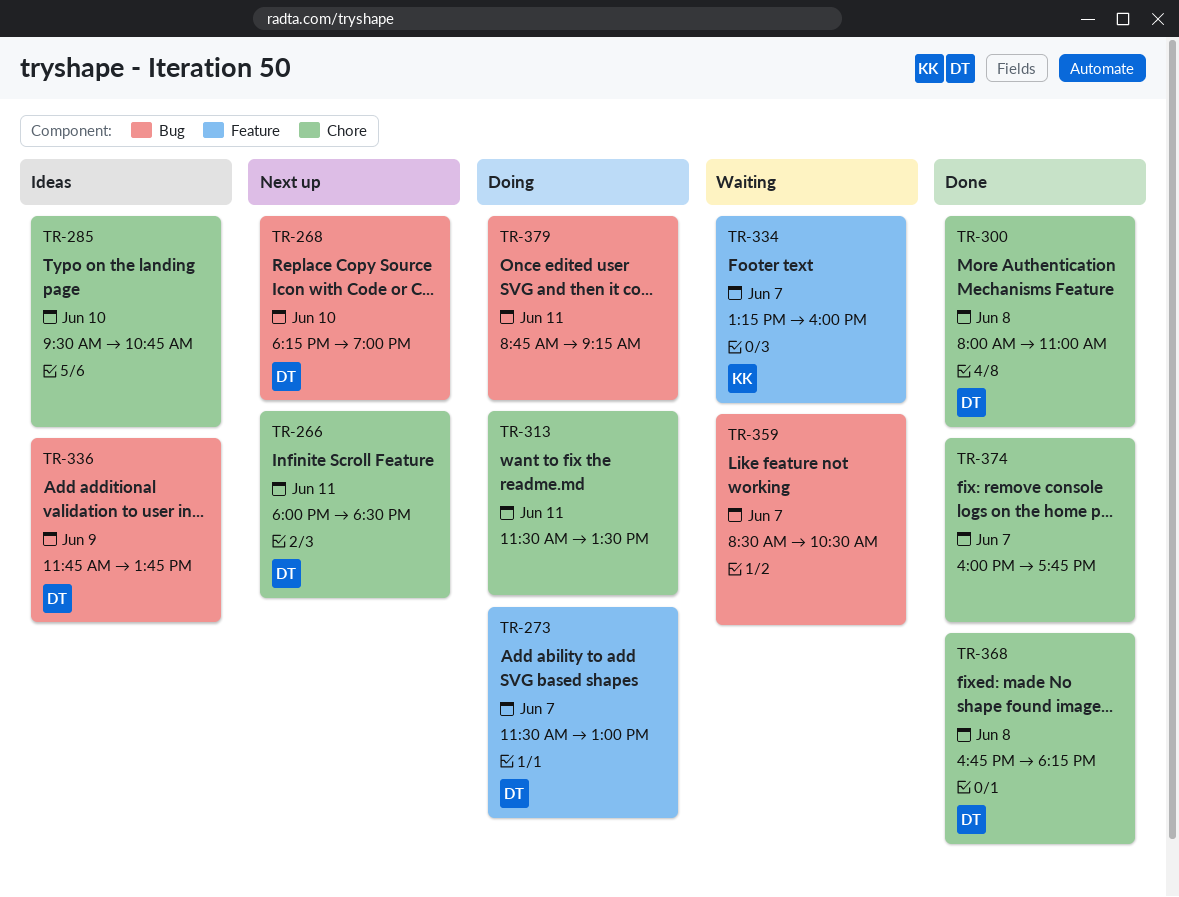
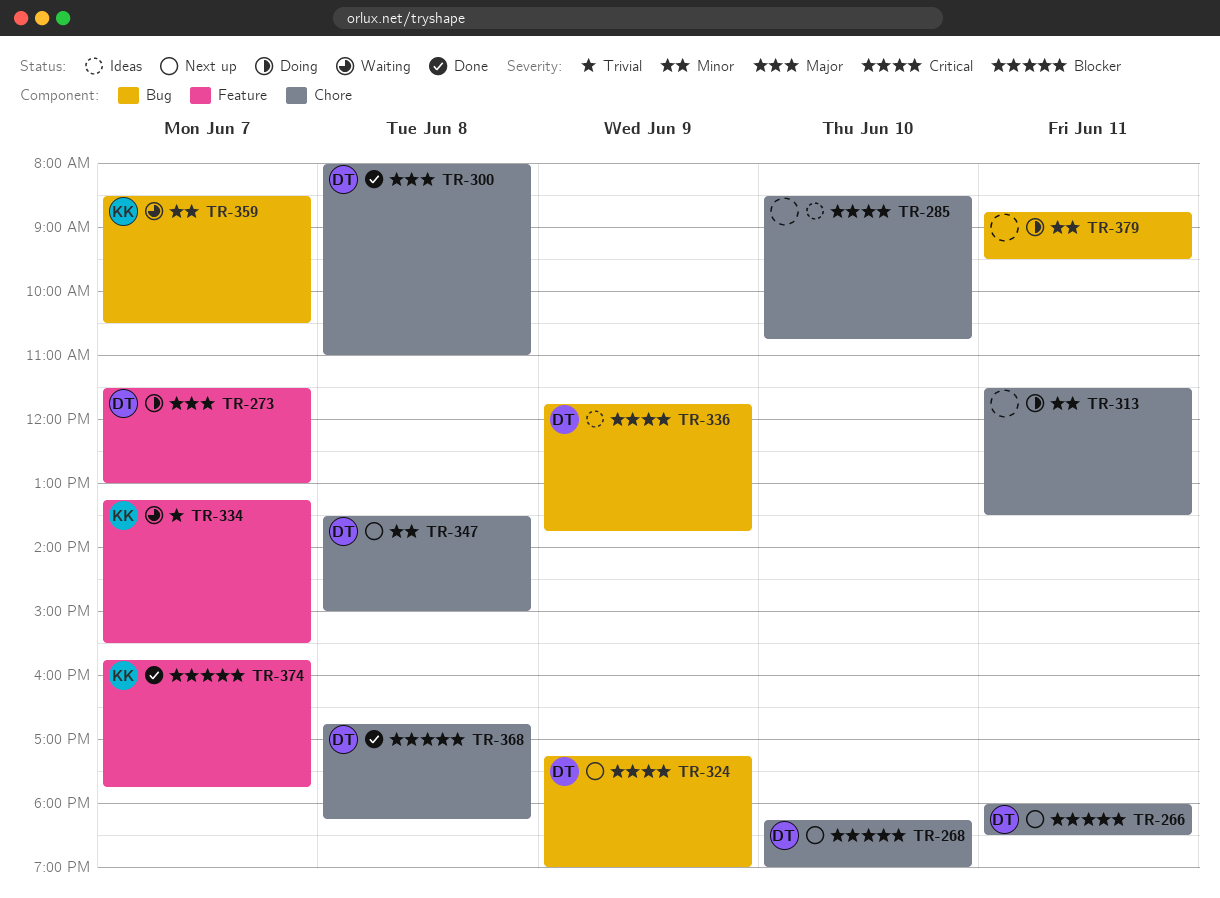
TR-268, label: Bug -> Chore
TR-285, begins: 09:30 -> 08:30
TR-324: none -> present
TR-334, ends: 16:00 -> 15:30
TR-347: none -> present
TR-359, owner: none -> KK
TR-374, owner: none -> KK
TR-374, label: Chore -> Feature
TR-374, begins: 16:00 -> 15:45
TR-379, ends: 09:15 -> 09:30

